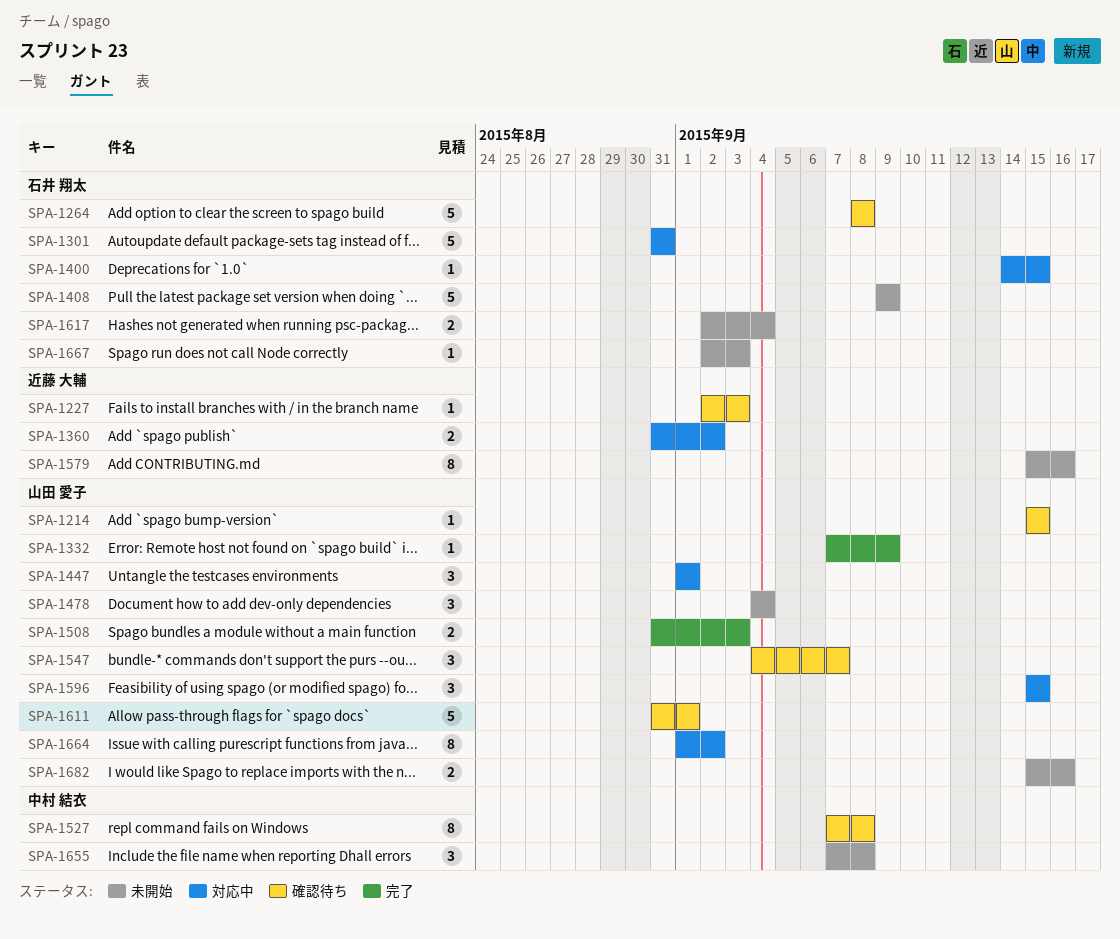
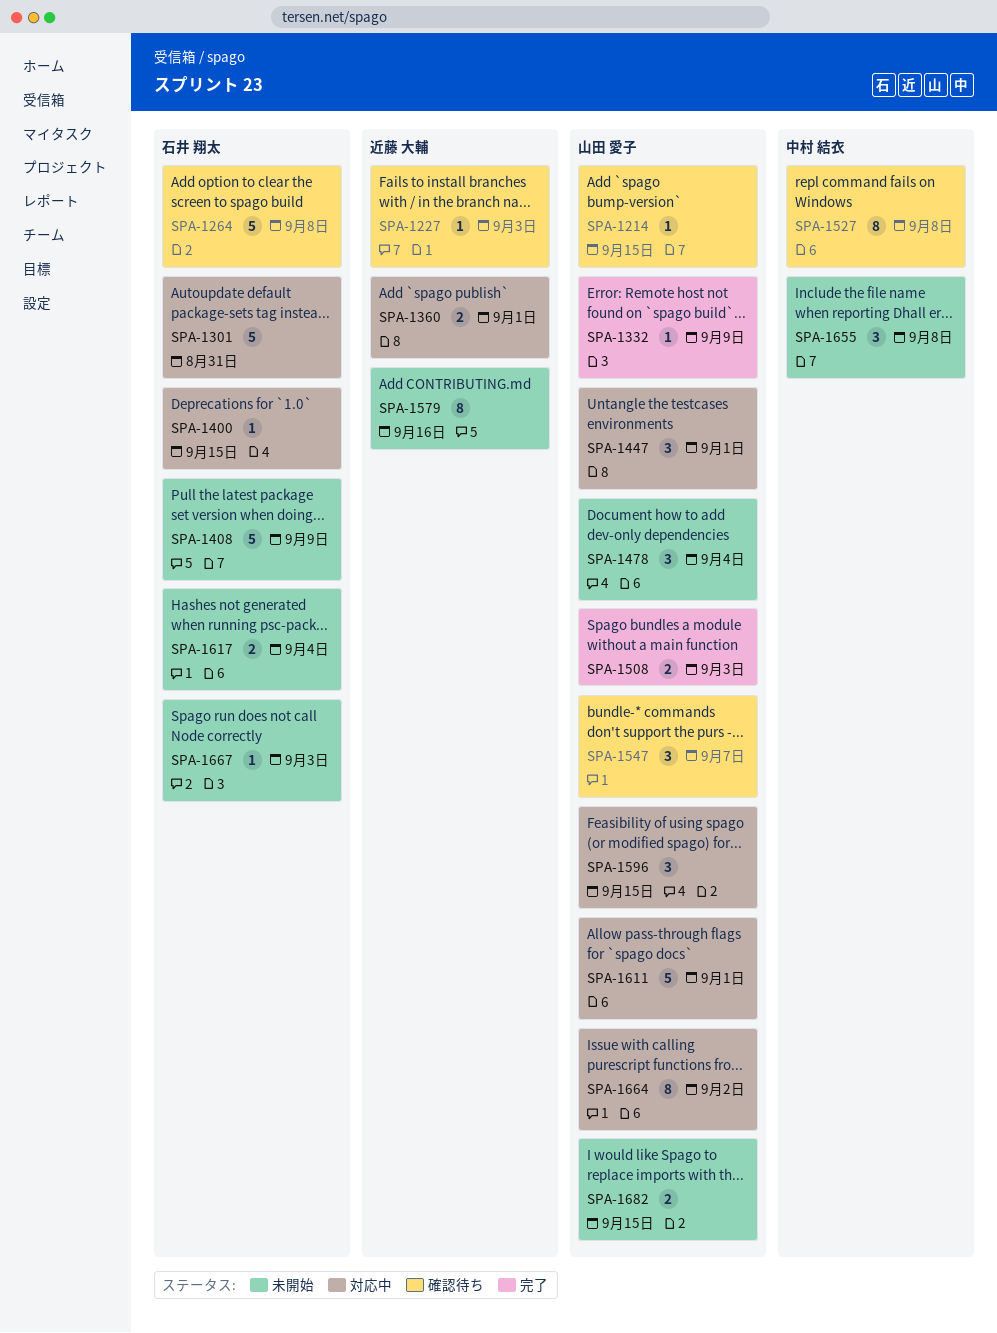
SPA-1360, due: Sep 2 -> Sep 1
SPA-1611, status: 確認待ち -> 対応中
SPA-1682, due: Sep 16 -> Sep 15

